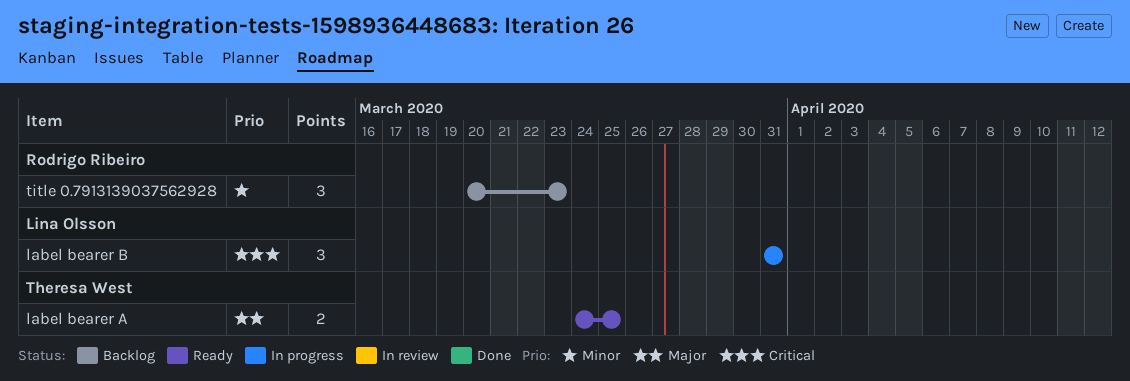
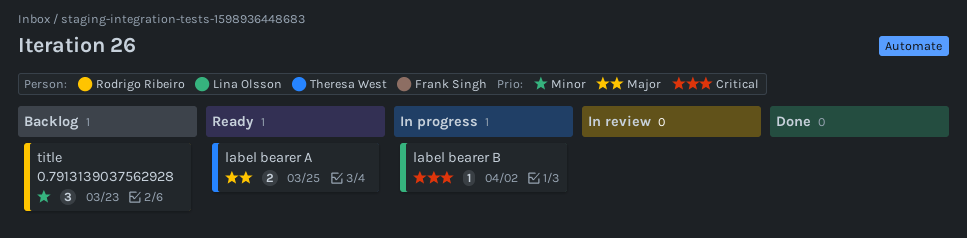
label bearer B, estimate: 3 -> 1
label bearer B, due: Mar 31 -> Apr 2

